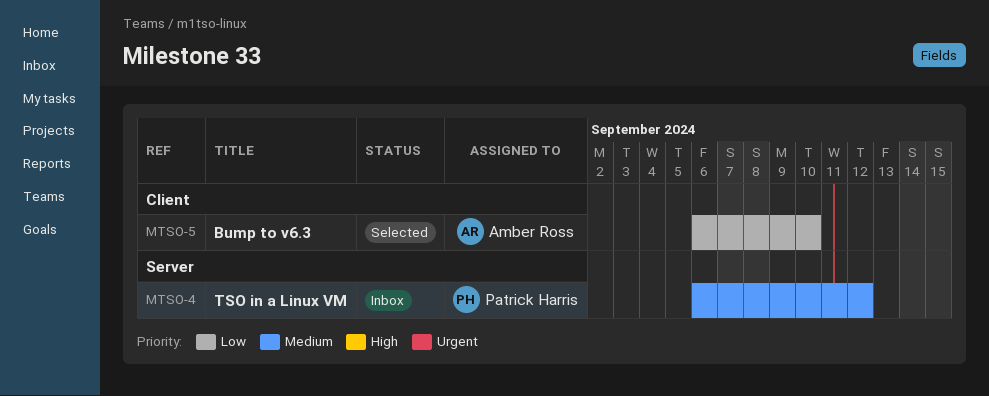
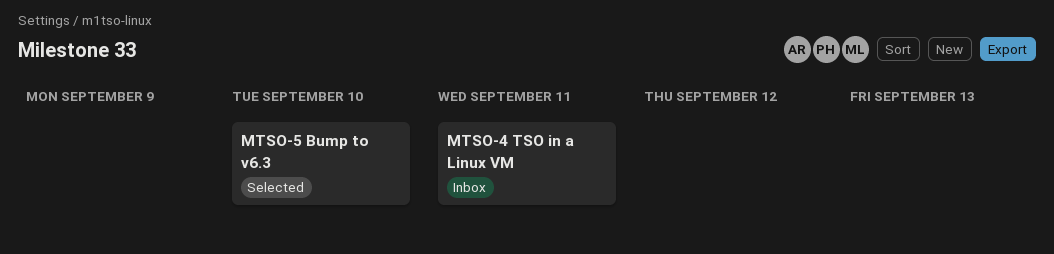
MTSO-4, due: Sep 12 -> Sep 11

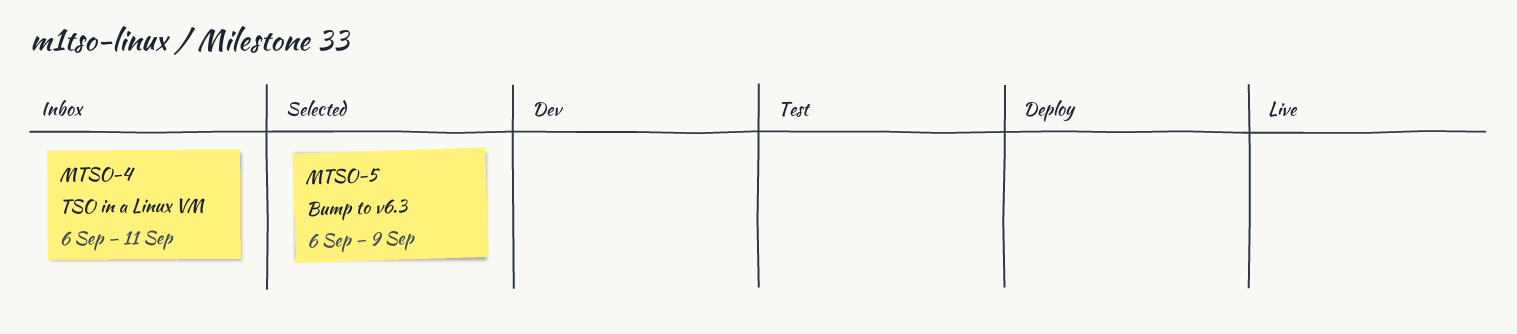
MTSO-5, due: Sep 10 -> Sep 9

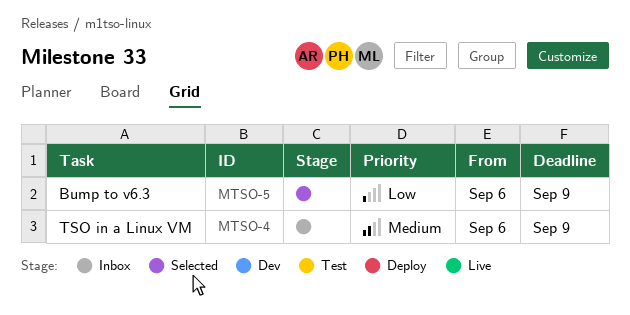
MTSO-4, due: Sep 11 -> Sep 9

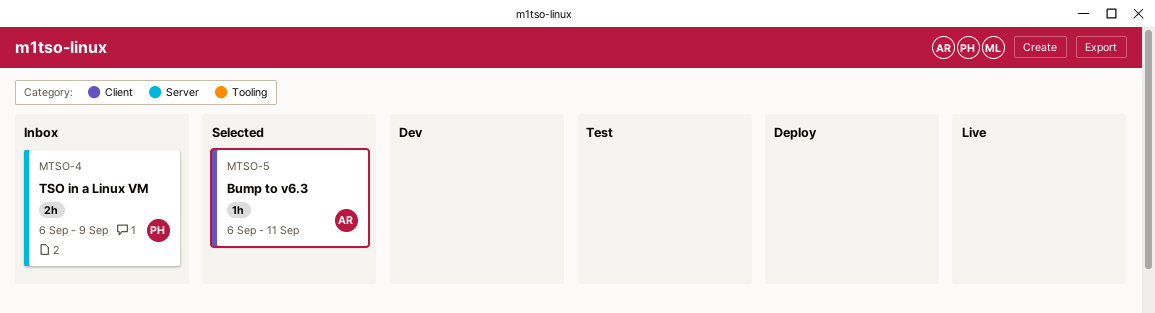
MTSO-5, due: Sep 9 -> Sep 11

